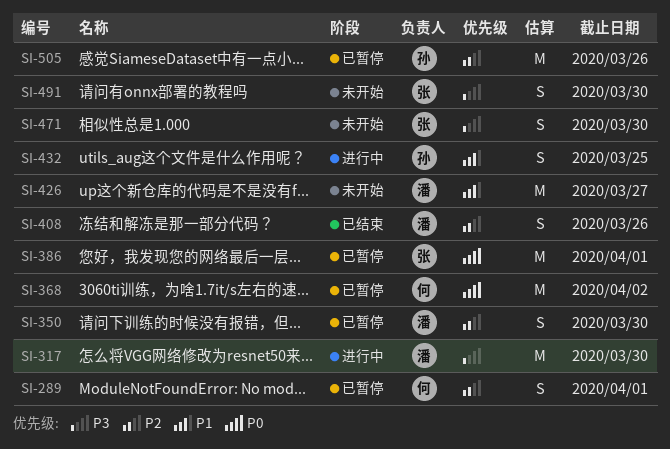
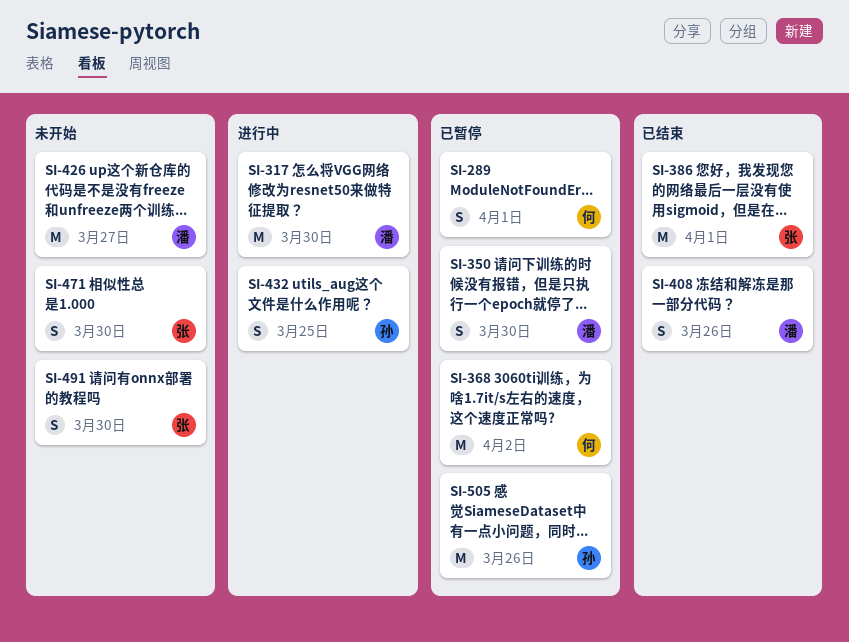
SI-386, status: 已暂停 -> 已结束

